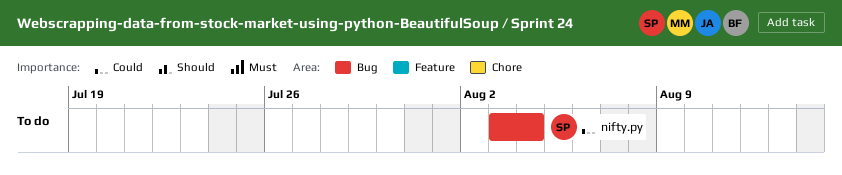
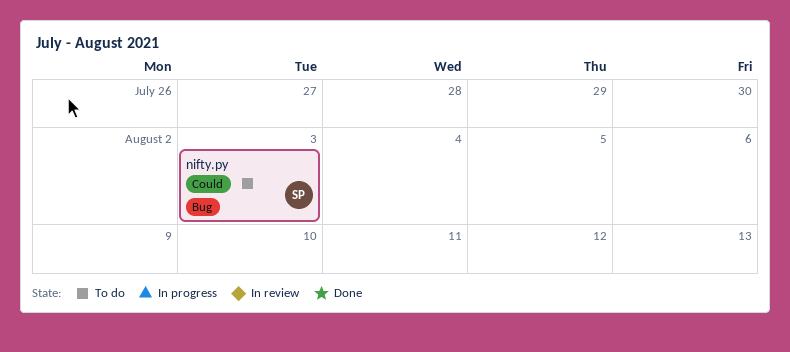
nifty.py, due: Aug 4 -> Aug 3

